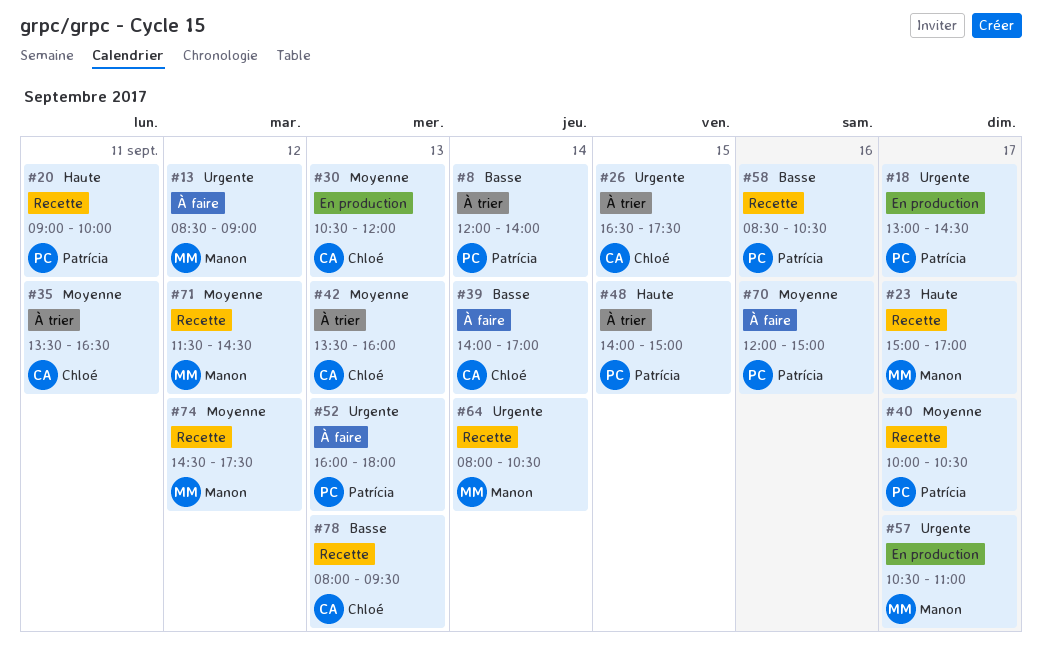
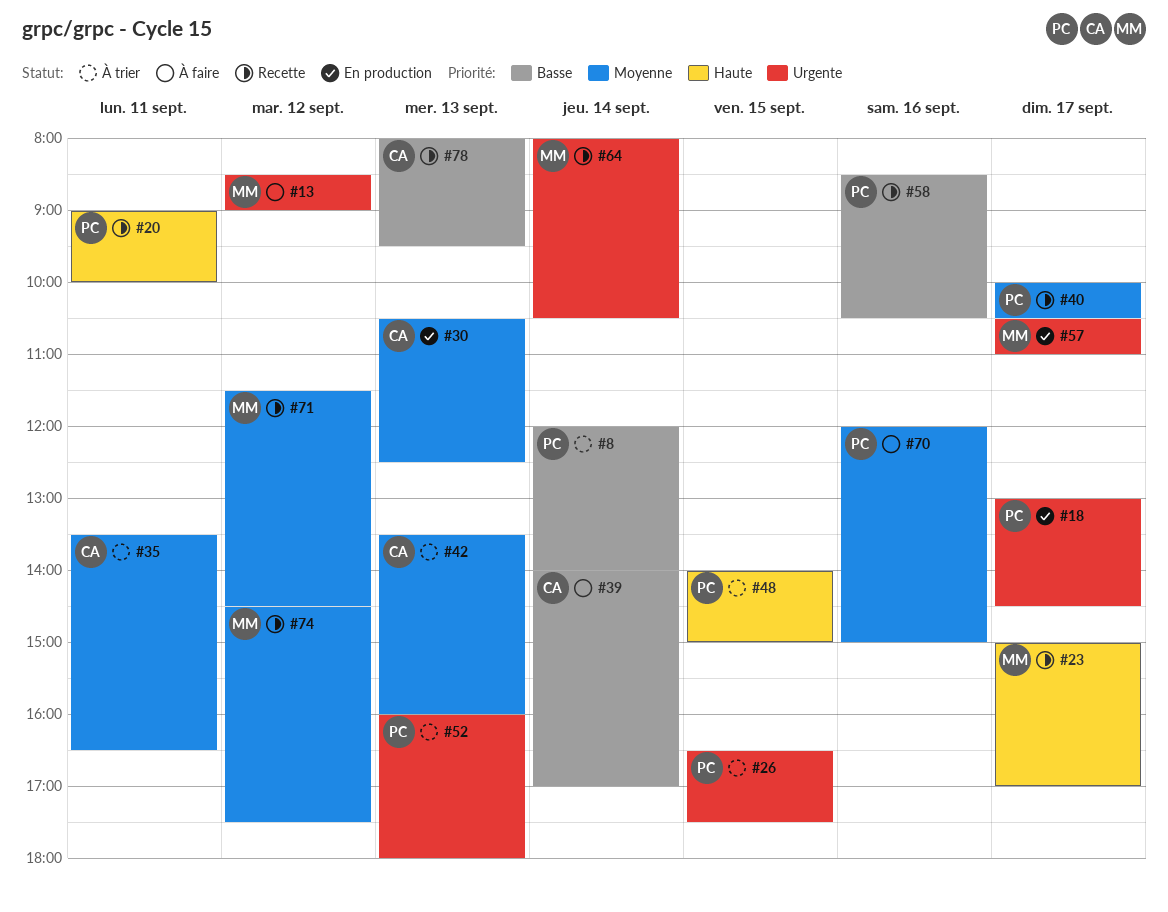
#26, owner: Chloé -> Patrícia
#30, ends: 12:00 -> 12:30
#52, status: À faire -> À trier

